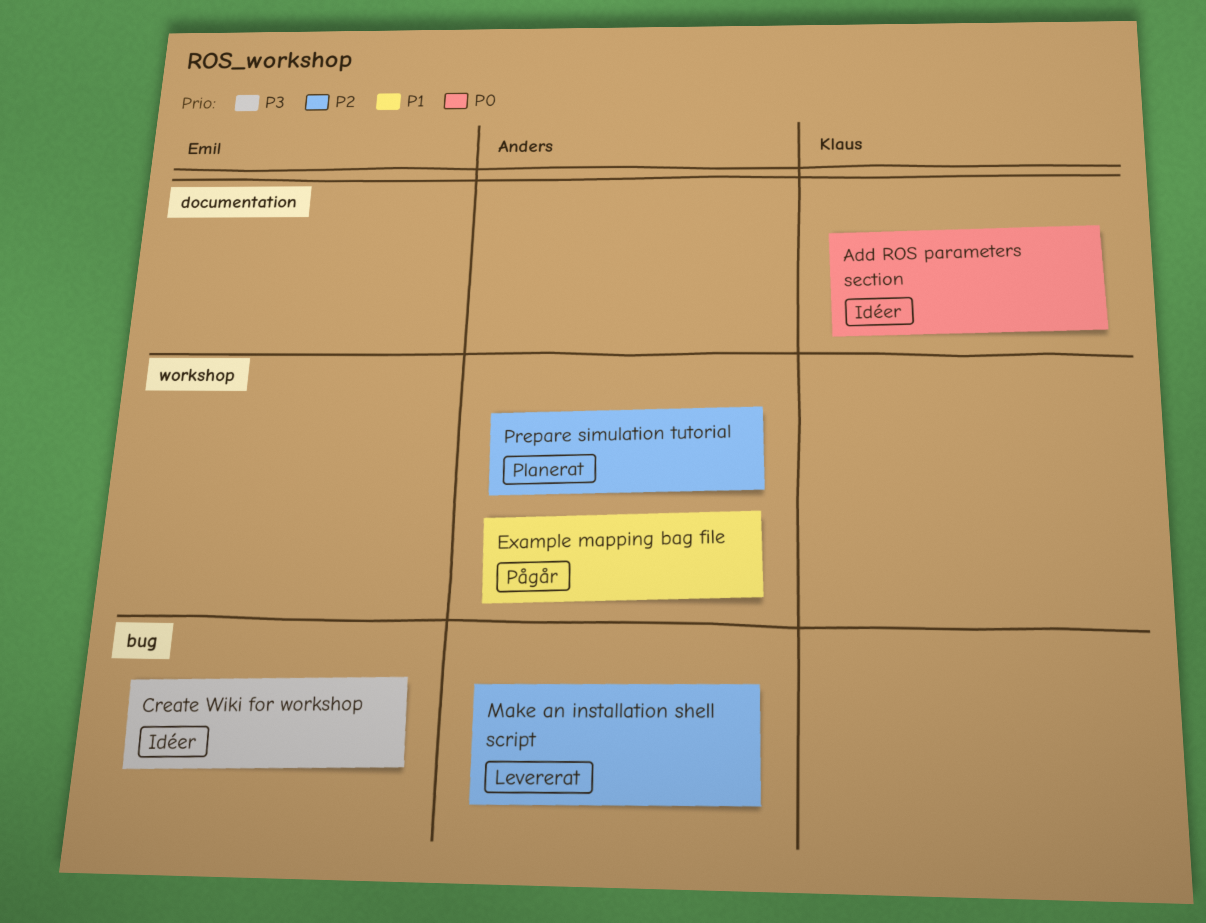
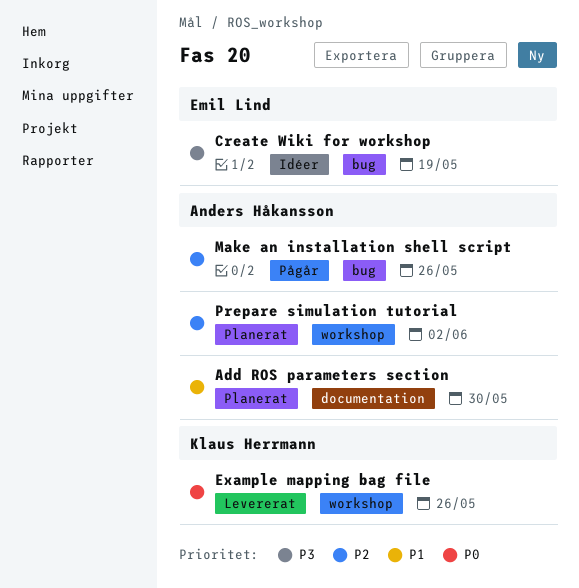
Add ROS parameters section, status: Idéer -> Planerat
Add ROS parameters section, owner: Klaus Herrmann -> Anders Håkansson
Add ROS parameters section, priority: P0 -> P1
Example mapping bag file, status: Pågår -> Levererat
Example mapping bag file, owner: Anders Håkansson -> Klaus Herrmann
Example mapping bag file, priority: P1 -> P0
Make an installation shell script, status: Levererat -> Pågår

